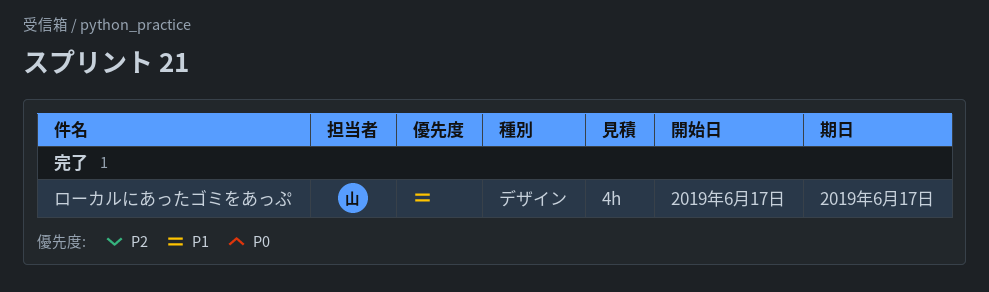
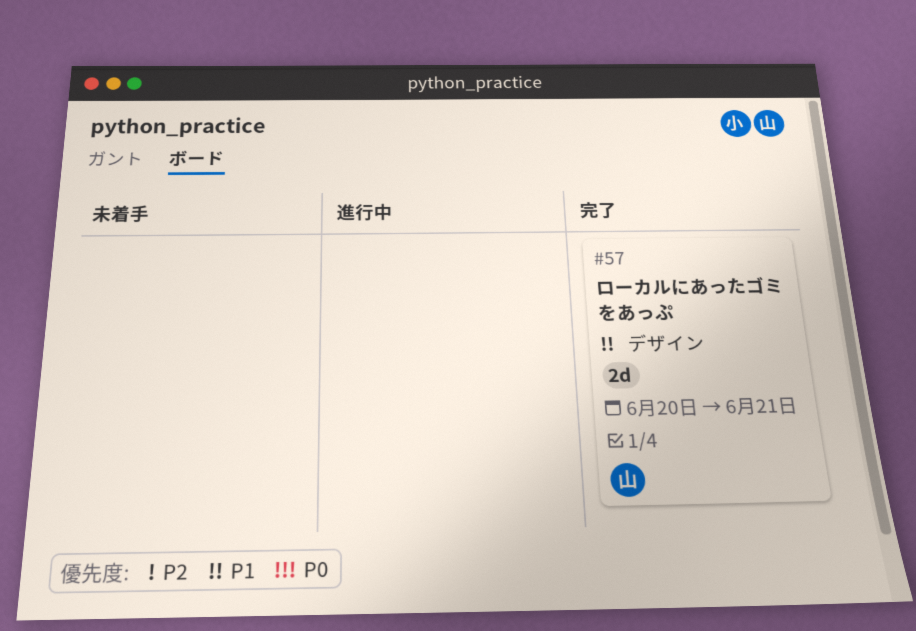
ローカルにあったゴミをあっぷ, estimate: 4h -> 2d
ローカルにあったゴミをあっぷ, start: Jun 17 -> Jun 20
ローカルにあったゴミをあっぷ, due: Jun 17 -> Jun 21

